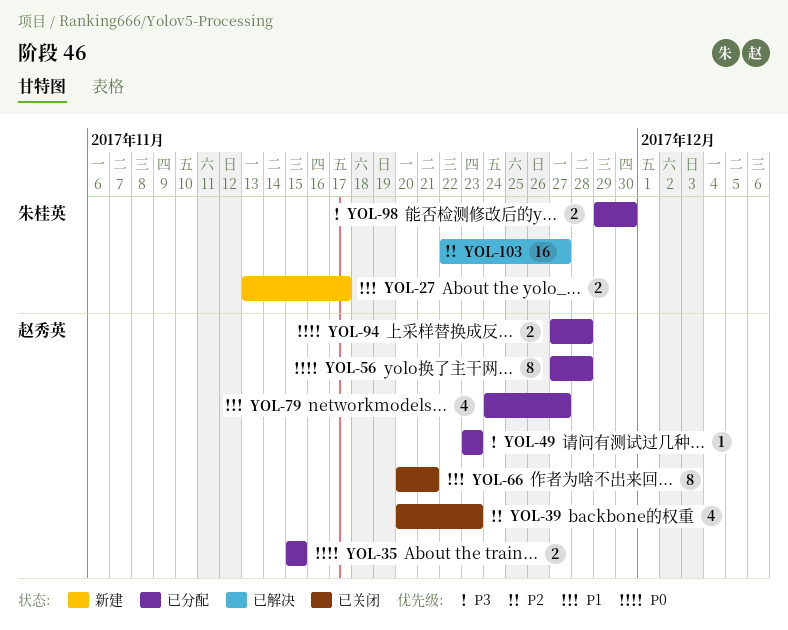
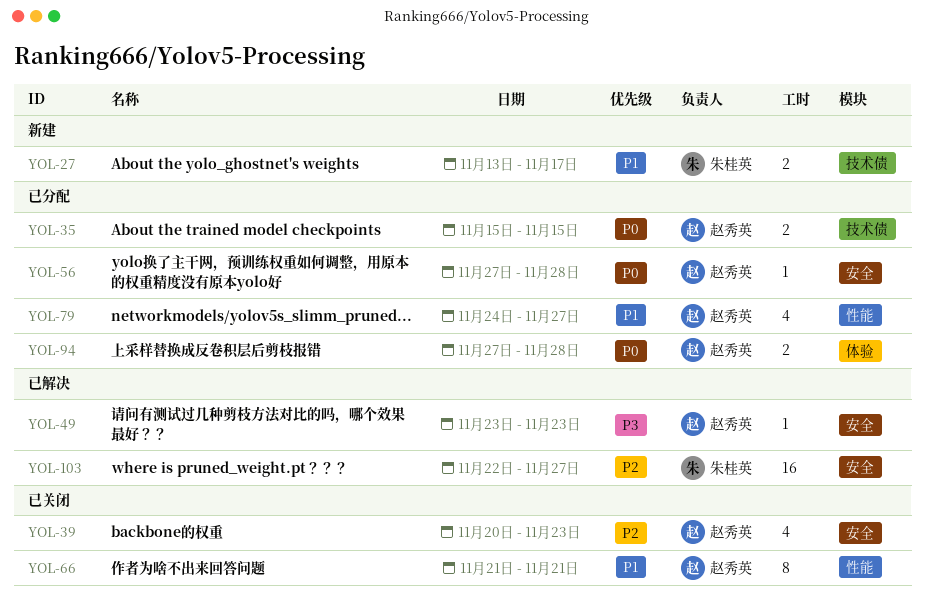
YOL-49, status: 已分配 -> 已解决
YOL-56, estimate: 8 -> 1
YOL-66, start: Nov 20 -> Nov 21
YOL-98: present -> none

